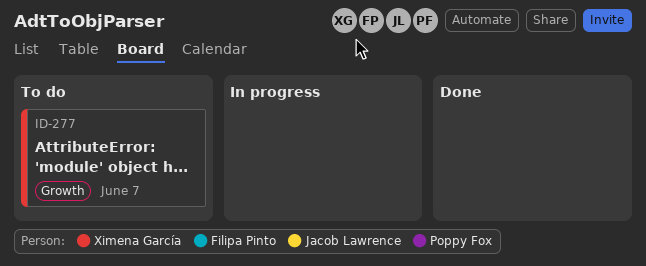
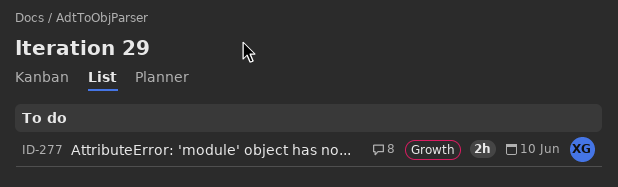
ID-277, due: Jun 7 -> Jun 10

